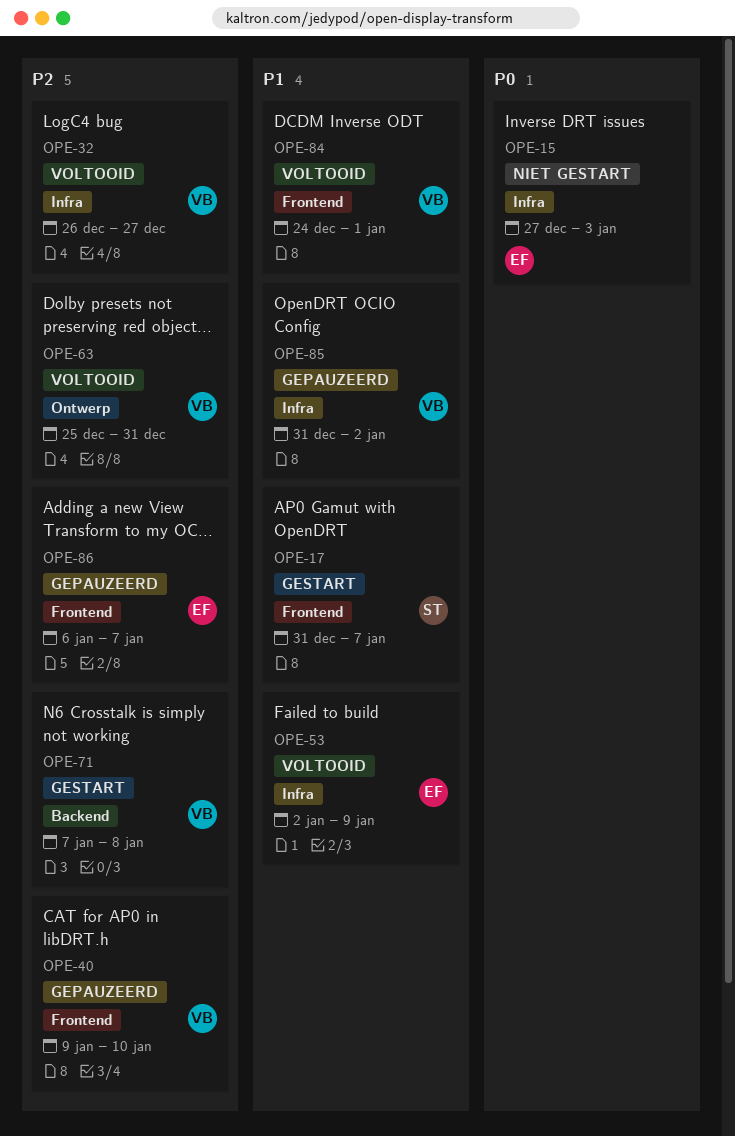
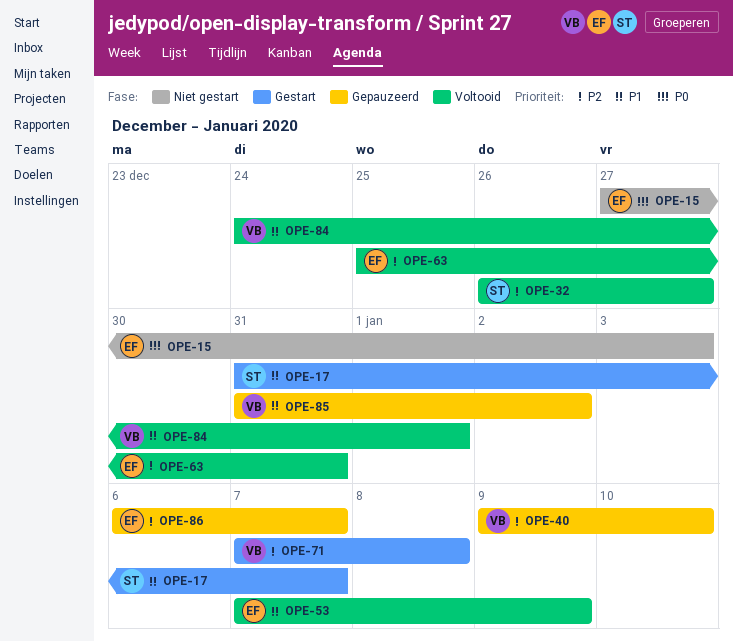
OPE-32, owner: VB -> ST
OPE-53, start: Jan 2 -> Jan 7
OPE-63, owner: VB -> EF

